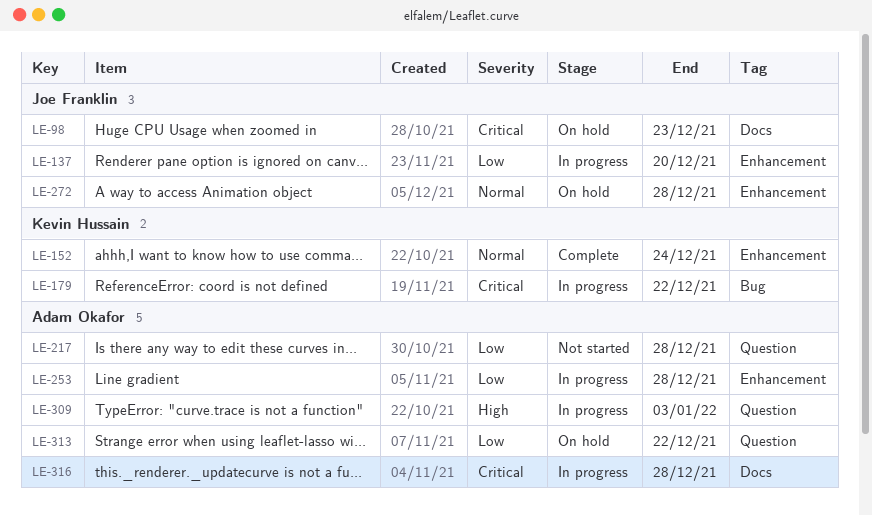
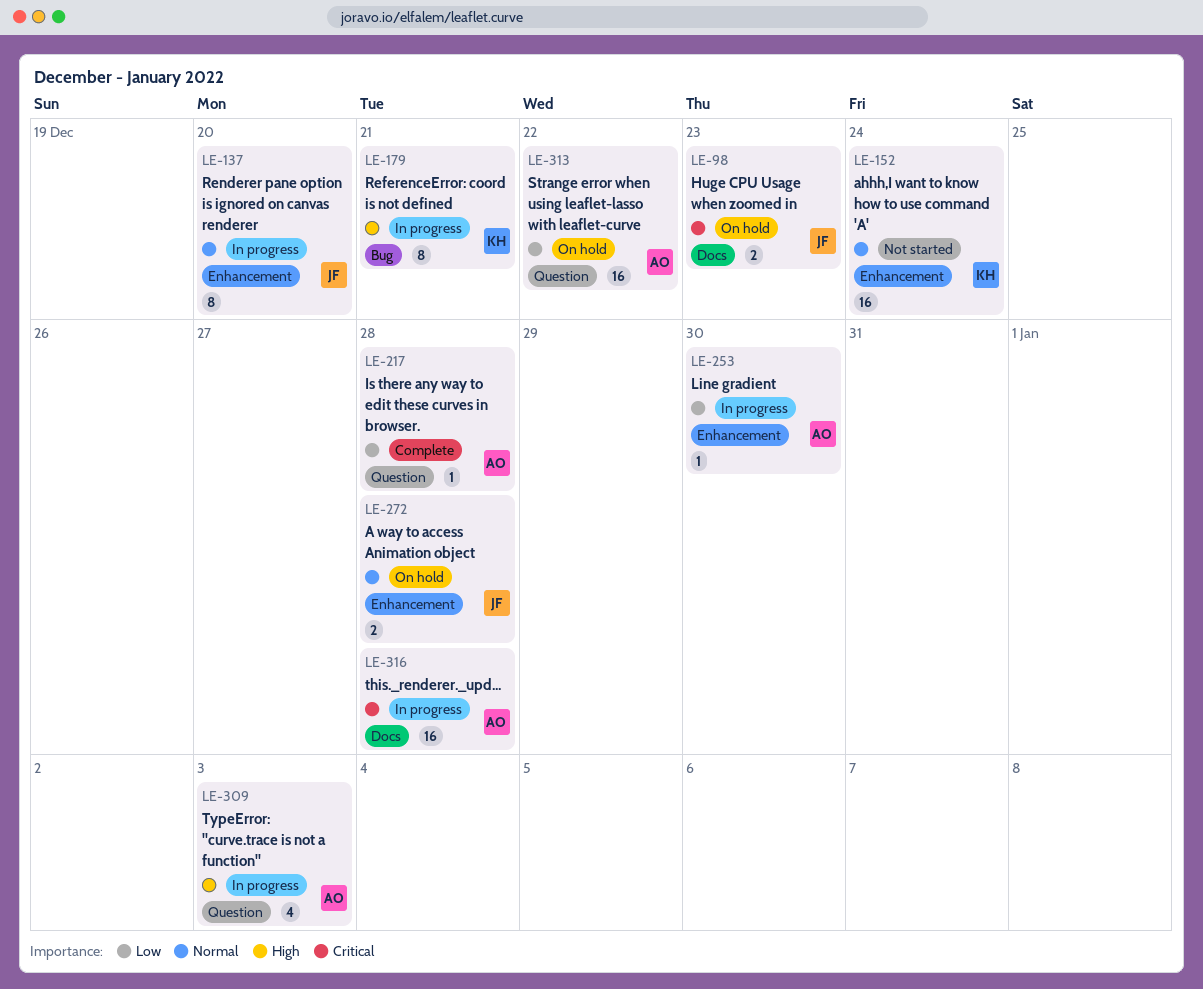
LE-137, priority: Low -> Normal
LE-152, status: Complete -> Not started
LE-179, priority: Critical -> High
LE-179, due: Dec 22 -> Dec 21
LE-217, status: Not started -> Complete
LE-253, due: Dec 28 -> Dec 30

